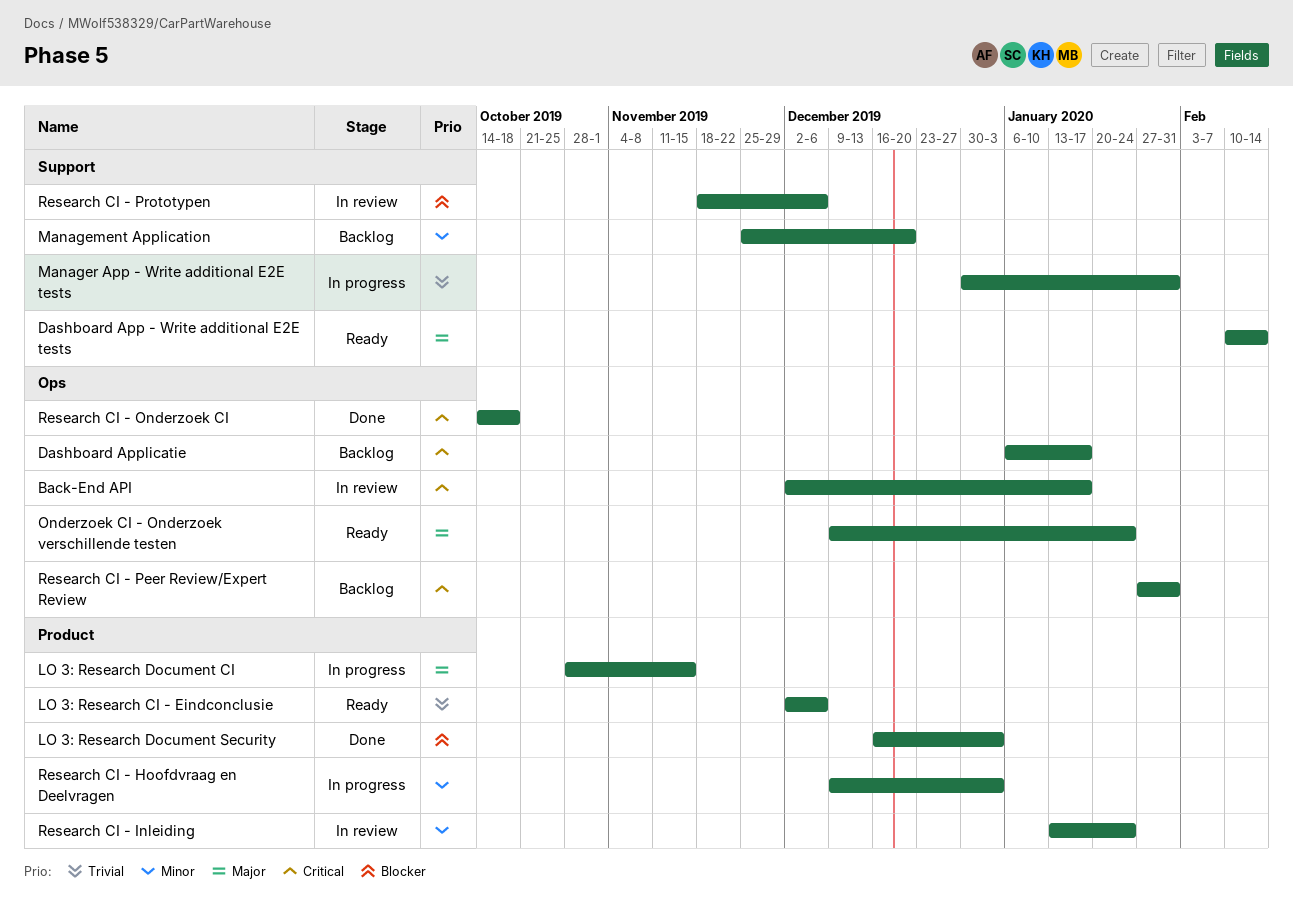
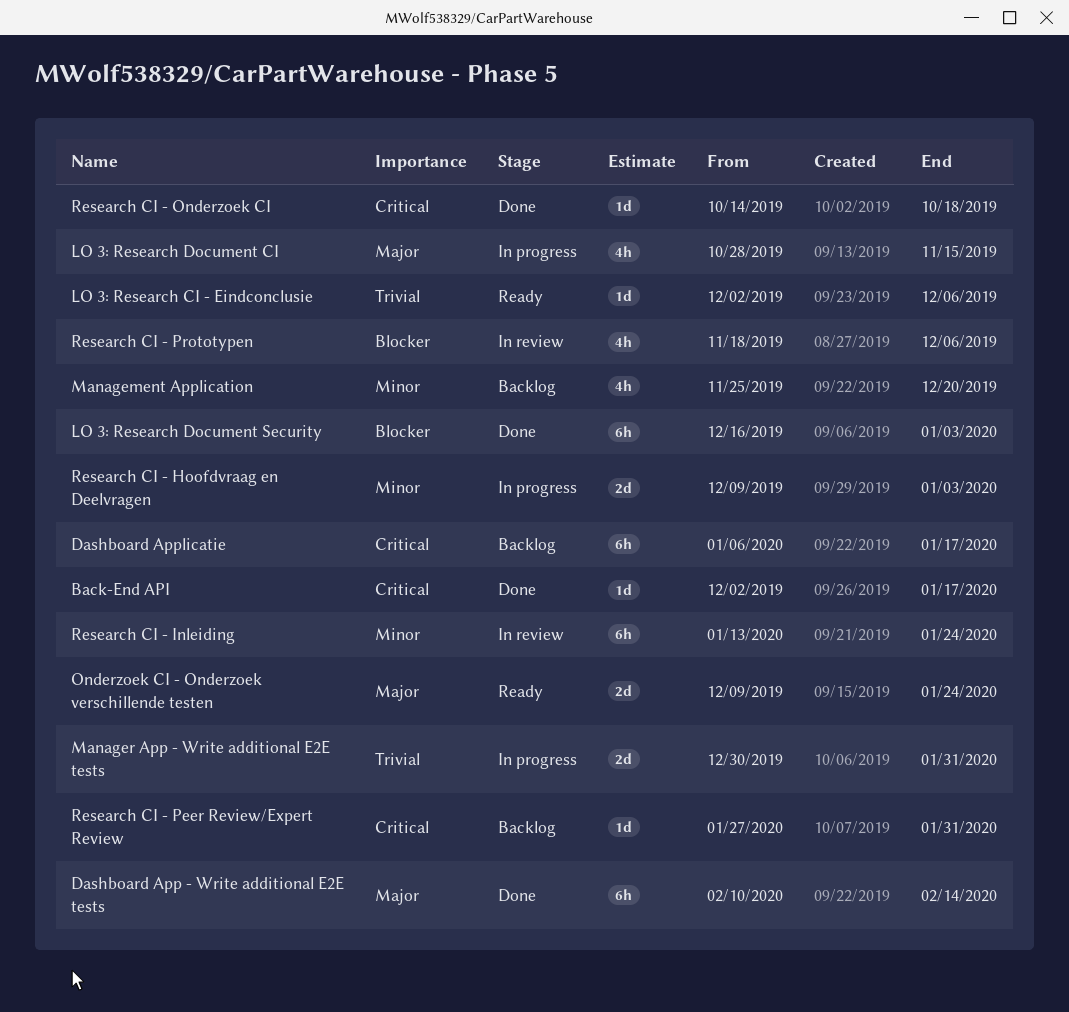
Back-End API, status: In review -> Done
Dashboard App - Write additional E2E tests, status: Ready -> Done

